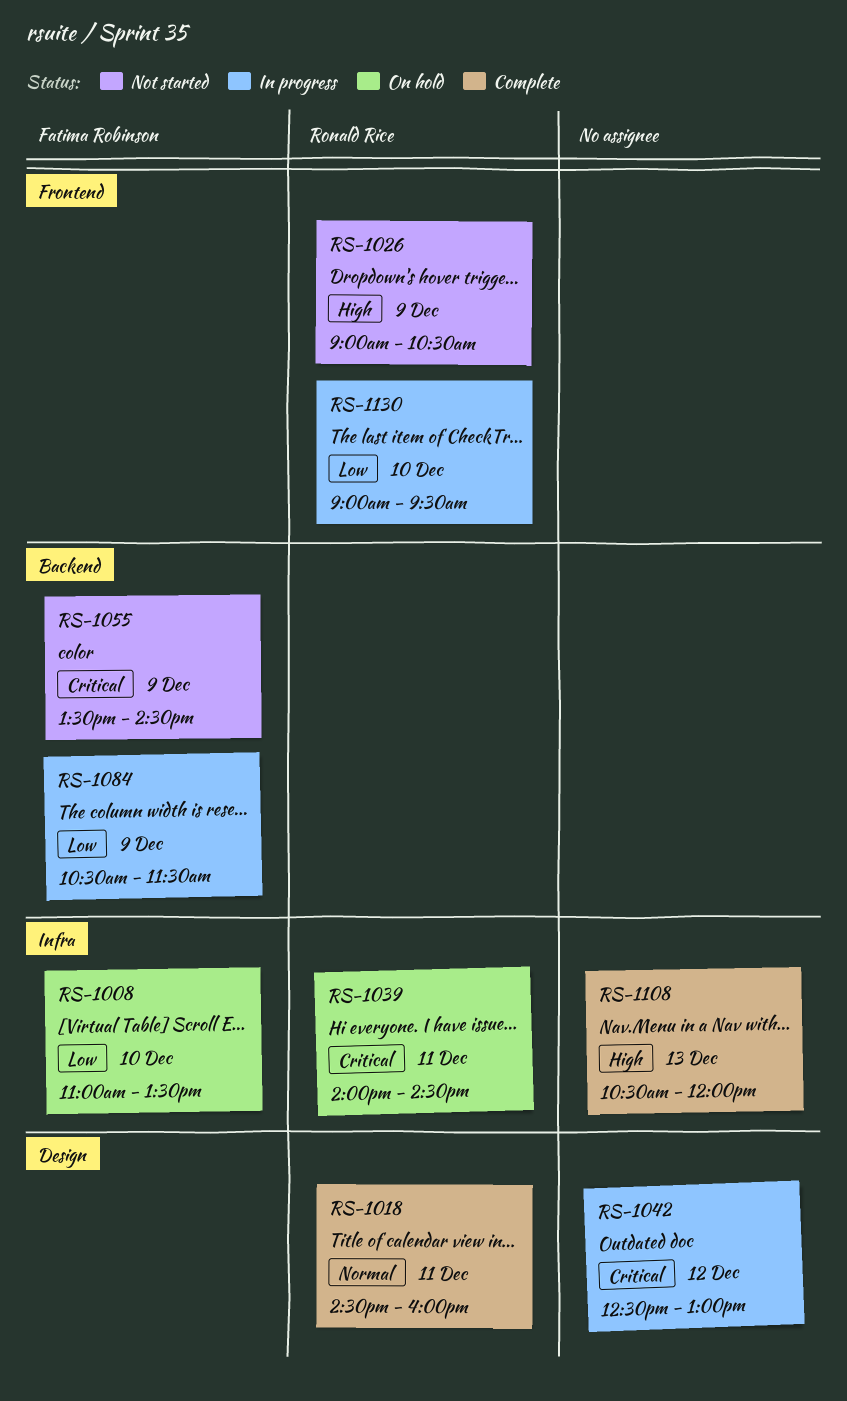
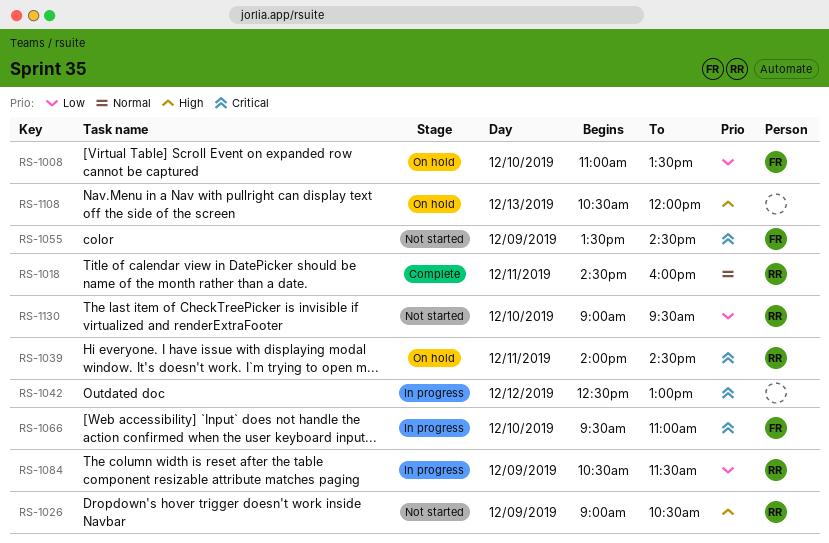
RS-1066: none -> present
RS-1084, owner: Fatima Robinson -> Ronald Rice
RS-1108, status: Complete -> On hold
RS-1130, status: In progress -> Not started

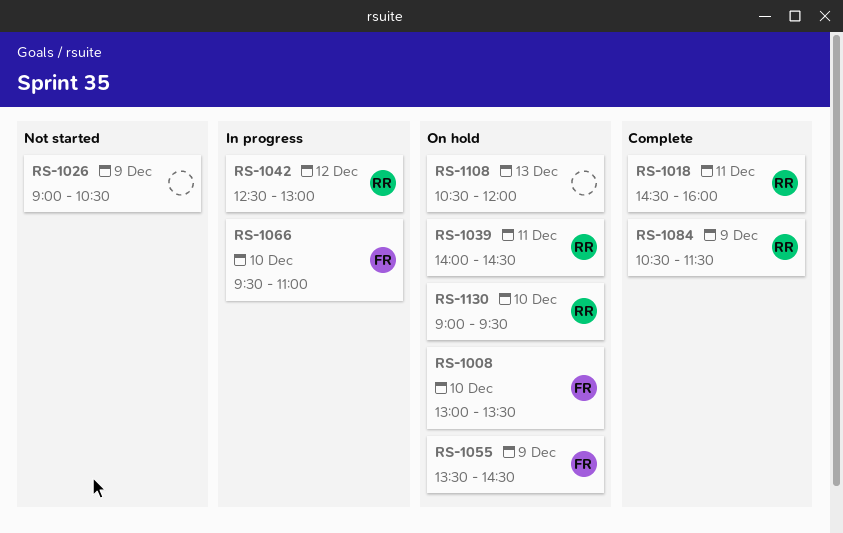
RS-1008, begins: 11:00 -> 13:00
RS-1026, owner: RR -> none
RS-1042, owner: none -> RR
RS-1055, status: Not started -> On hold
RS-1084, status: In progress -> Complete
RS-1130, status: Not started -> On hold

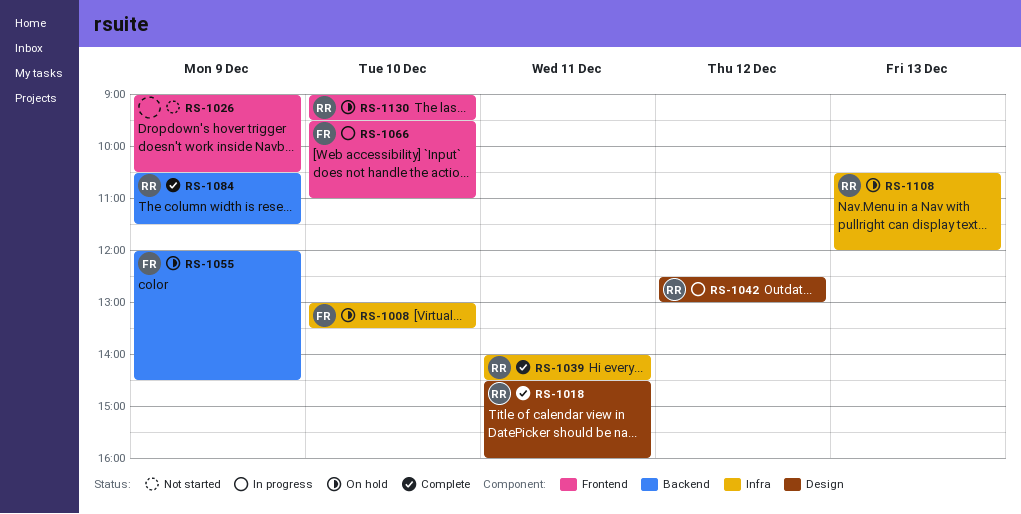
RS-1039, status: On hold -> Complete
RS-1055, begins: 13:30 -> 12:00
RS-1108, owner: none -> RR

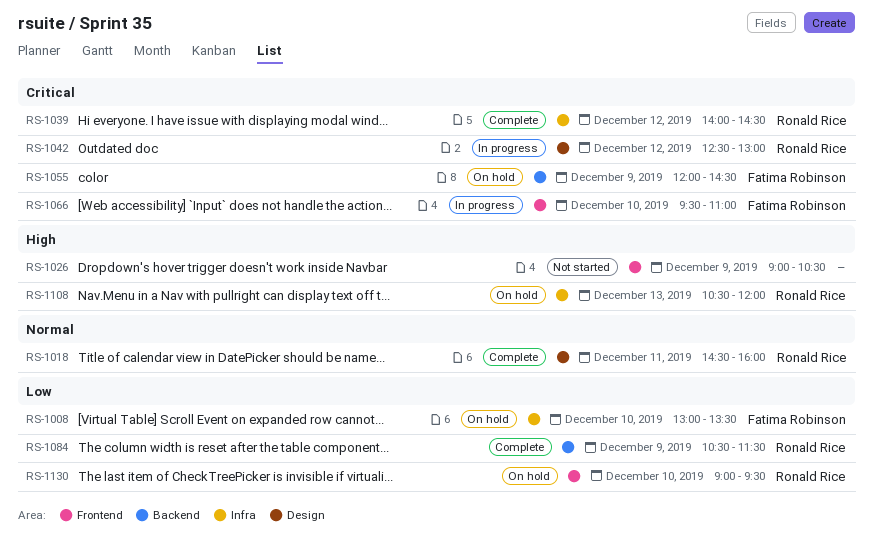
RS-1039, day: Dec 11 -> Dec 12

